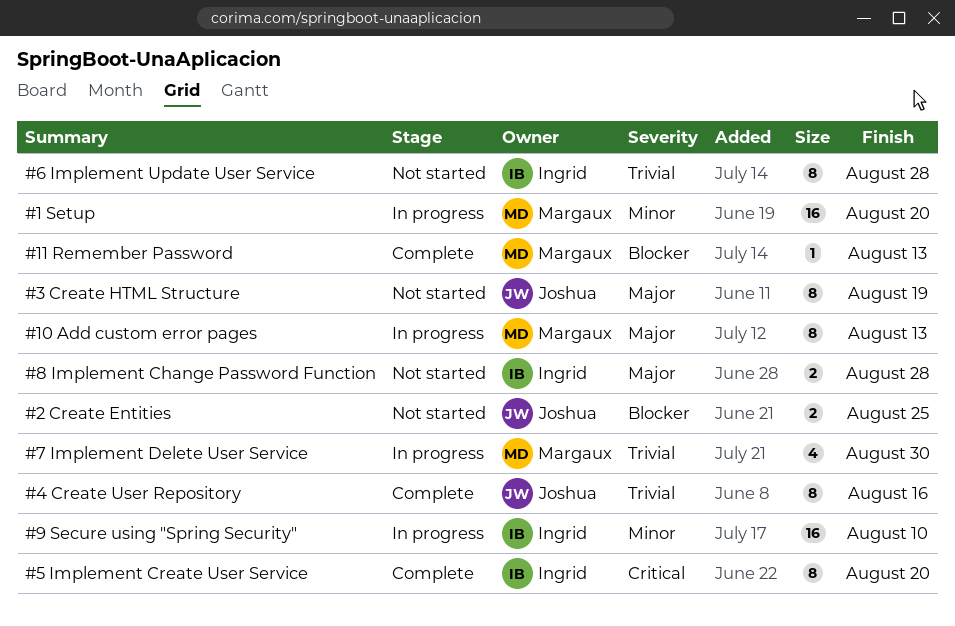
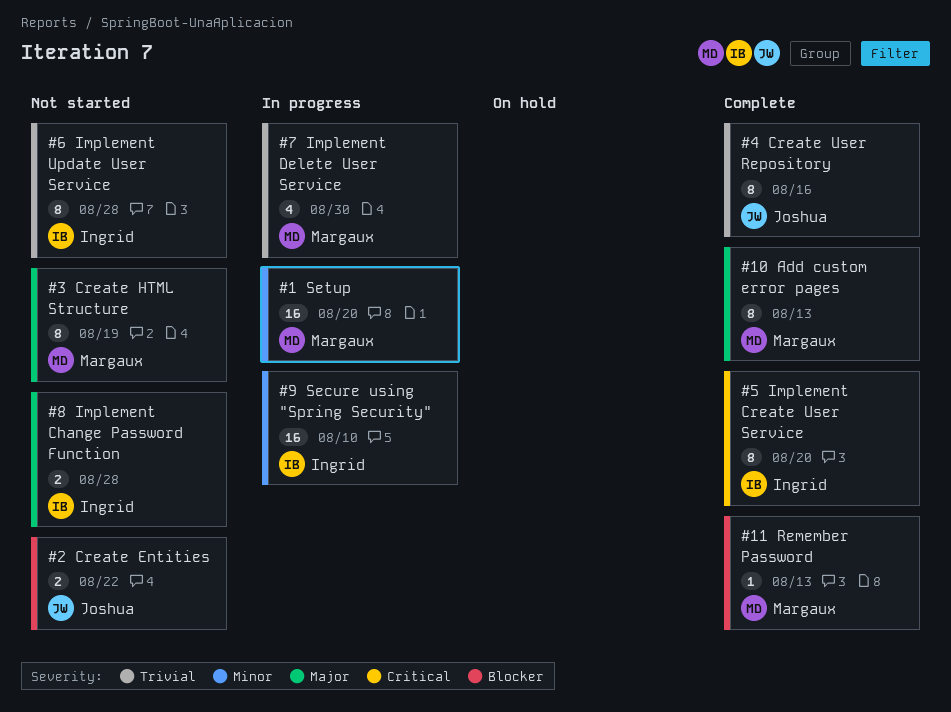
#10 Add custom error pages, status: In progress -> Complete
#2 Create Entities, due: Aug 25 -> Aug 22
#3 Create HTML Structure, owner: Joshua -> Margaux

